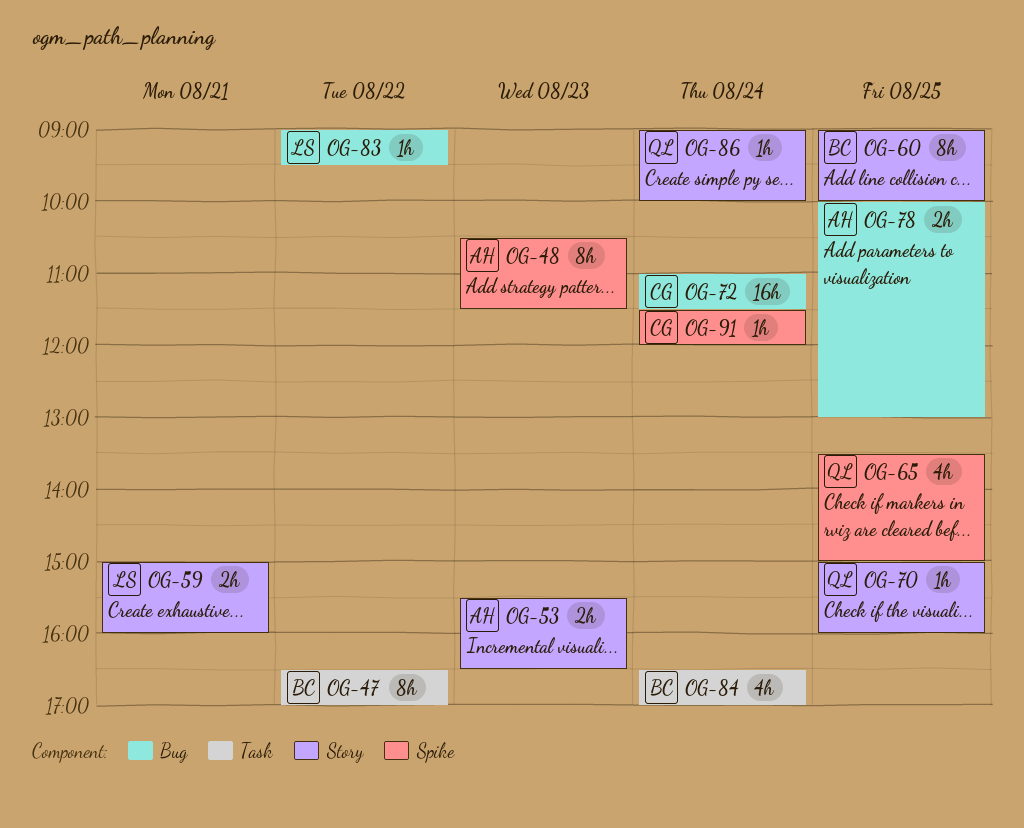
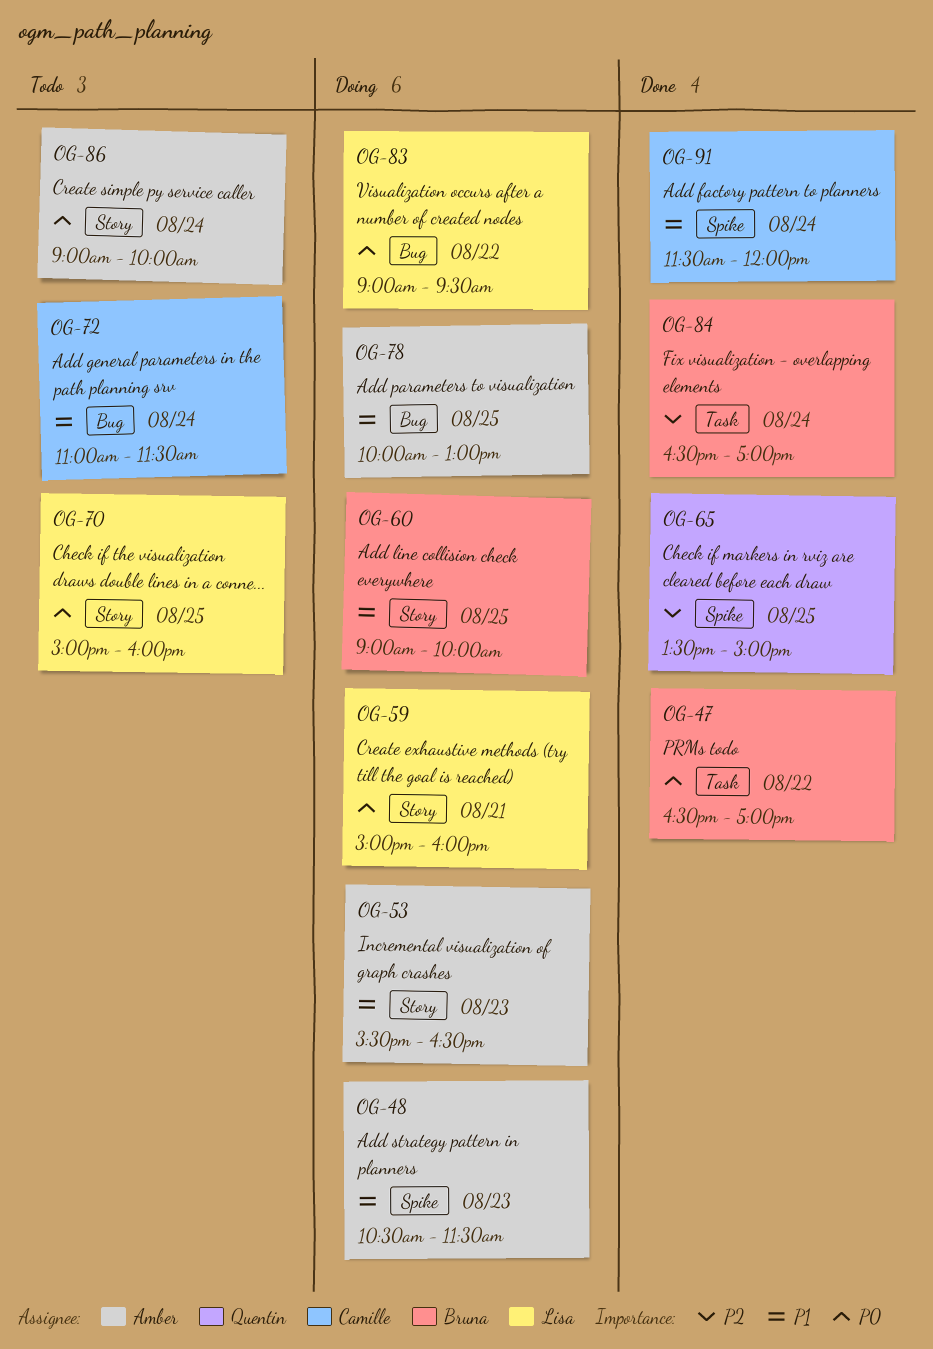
OG-70, owner: Quentin -> Lisa
OG-86, owner: Quentin -> Amber

